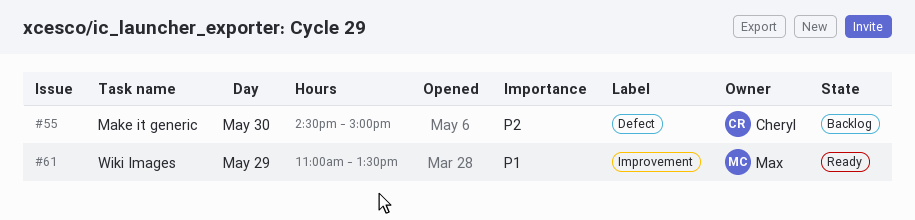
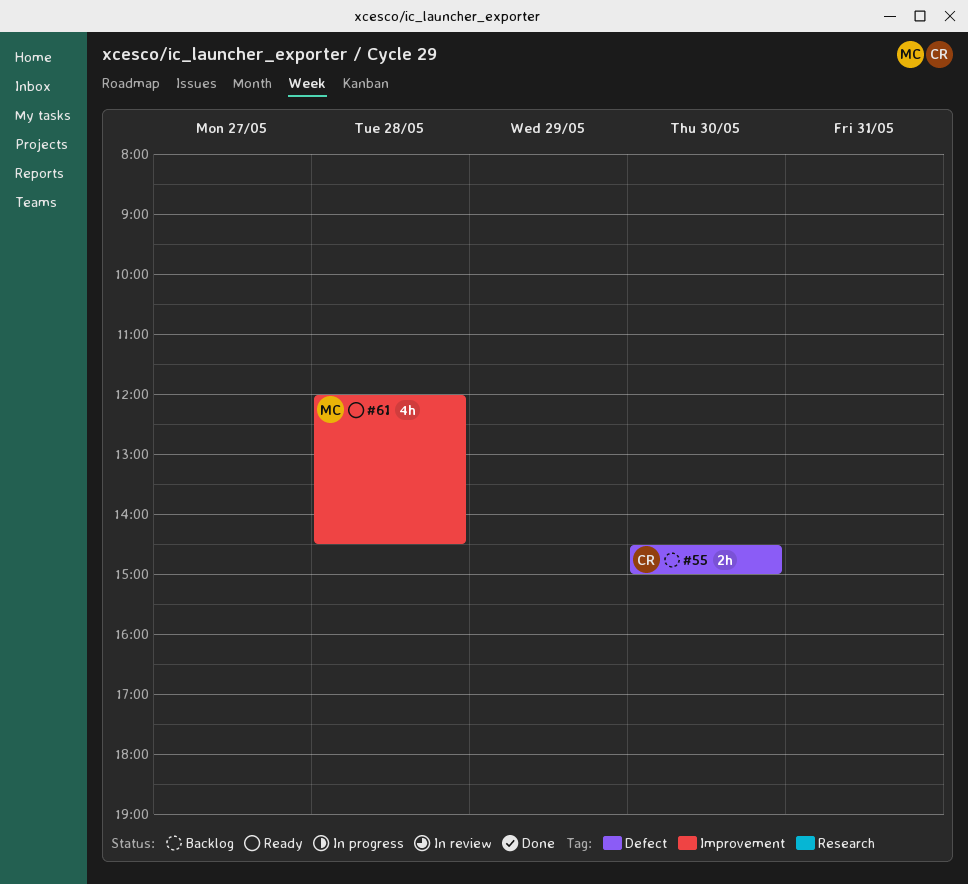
#61, day: May 29 -> May 28
#61, begins: 11:00 -> 12:00
#61, ends: 13:30 -> 14:30

